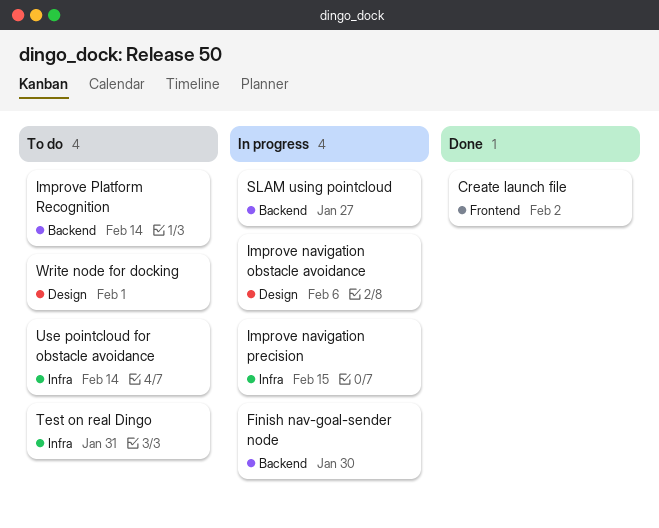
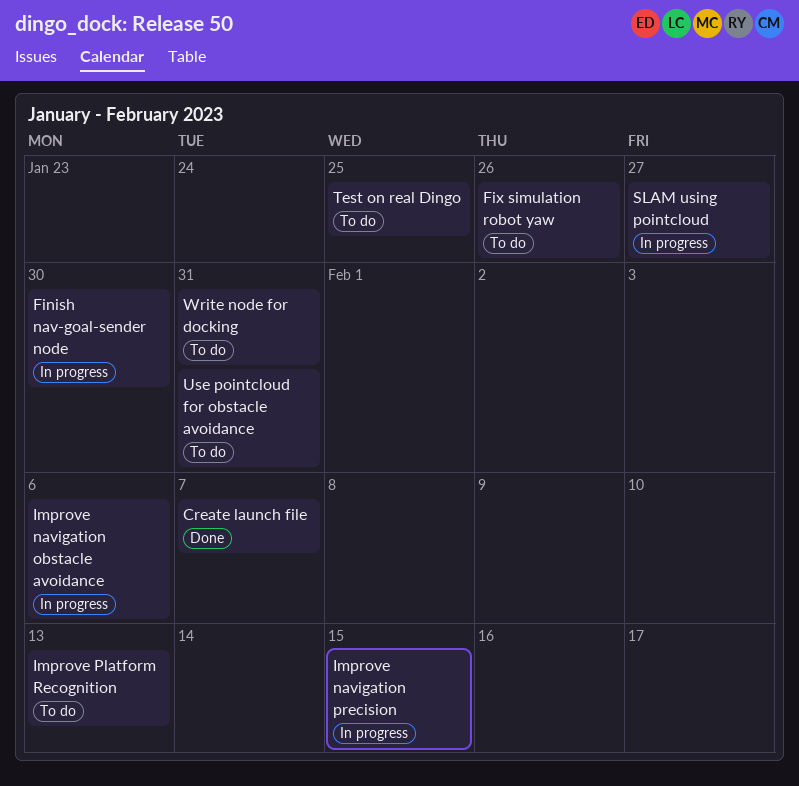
Create launch file, due: Feb 2 -> Feb 7
Fix simulation robot yaw: none -> present
Improve Platform Recognition, due: Feb 14 -> Feb 13
Test on real Dingo, due: Jan 31 -> Jan 25
Use pointcloud for obstacle avoidance, due: Feb 14 -> Jan 31
Write node for docking, due: Feb 1 -> Jan 31

